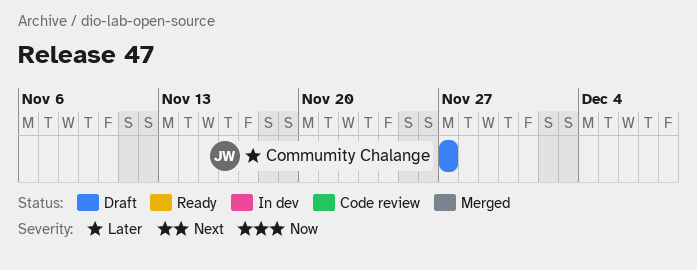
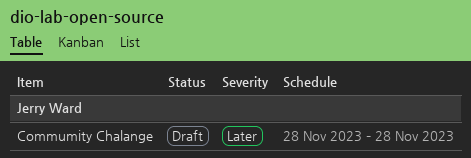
Commumity Chalange, start: Nov 27 -> Nov 28
Commumity Chalange, due: Nov 27 -> Nov 28

